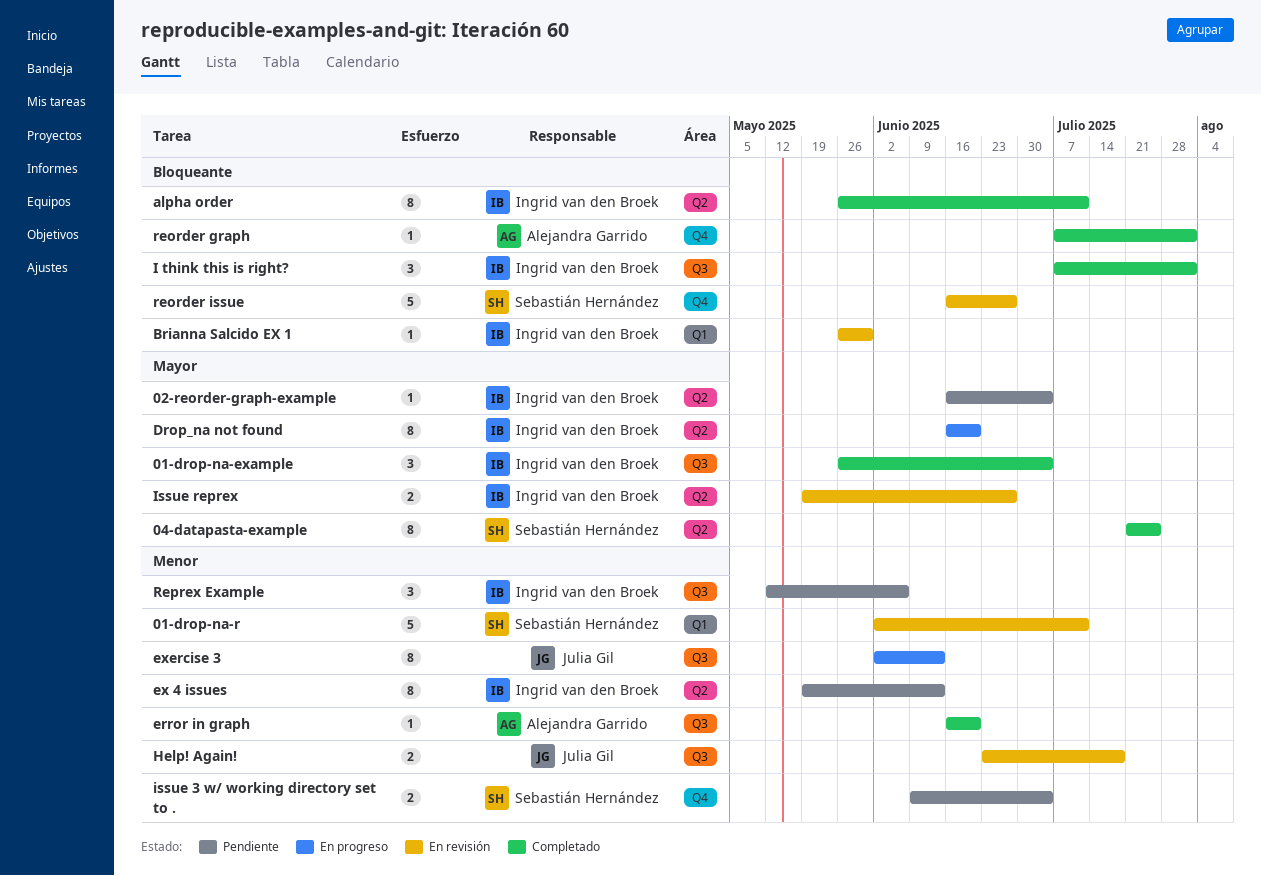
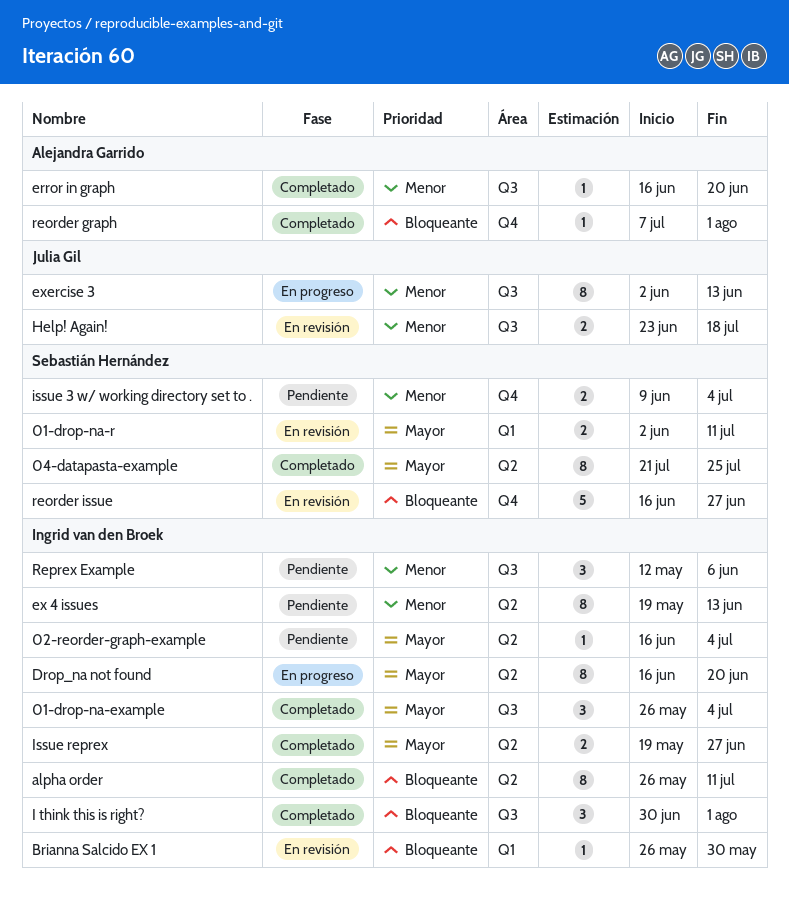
01-drop-na-r, priority: Menor -> Mayor
01-drop-na-r, estimate: 5 -> 2
I think this is right?, start: Jul 7 -> Jun 30
Issue reprex, status: En revisión -> Completado

